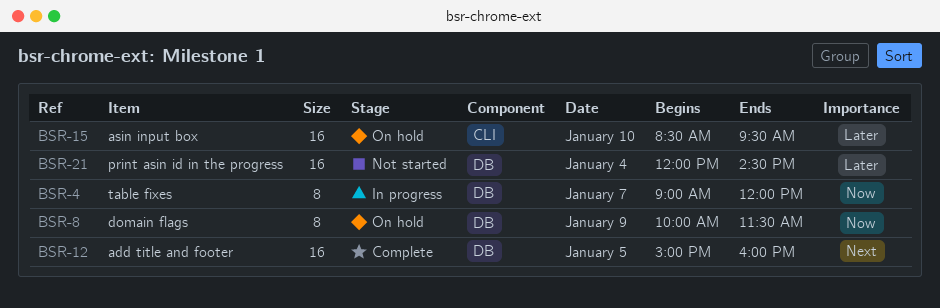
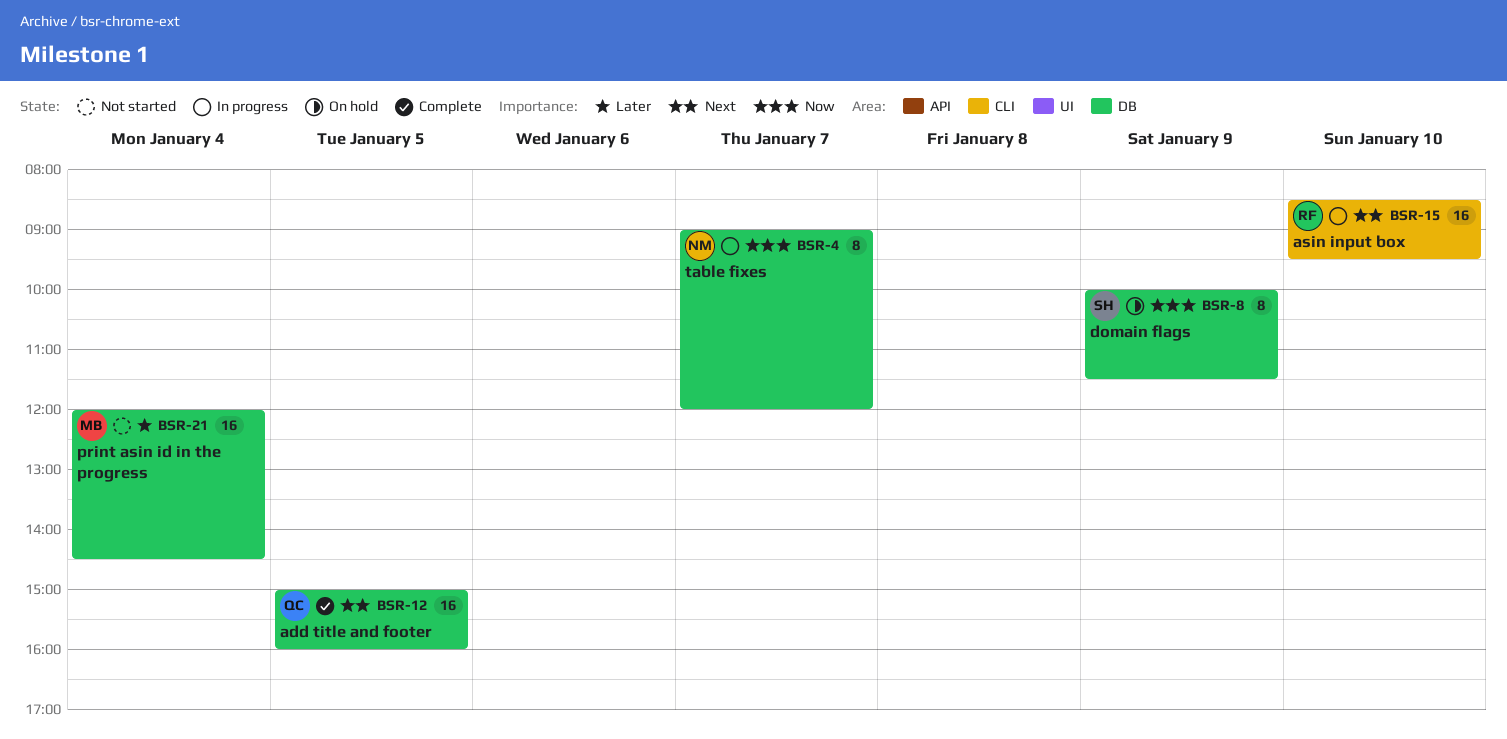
BSR-15, status: On hold -> In progress
BSR-15, priority: Later -> Next

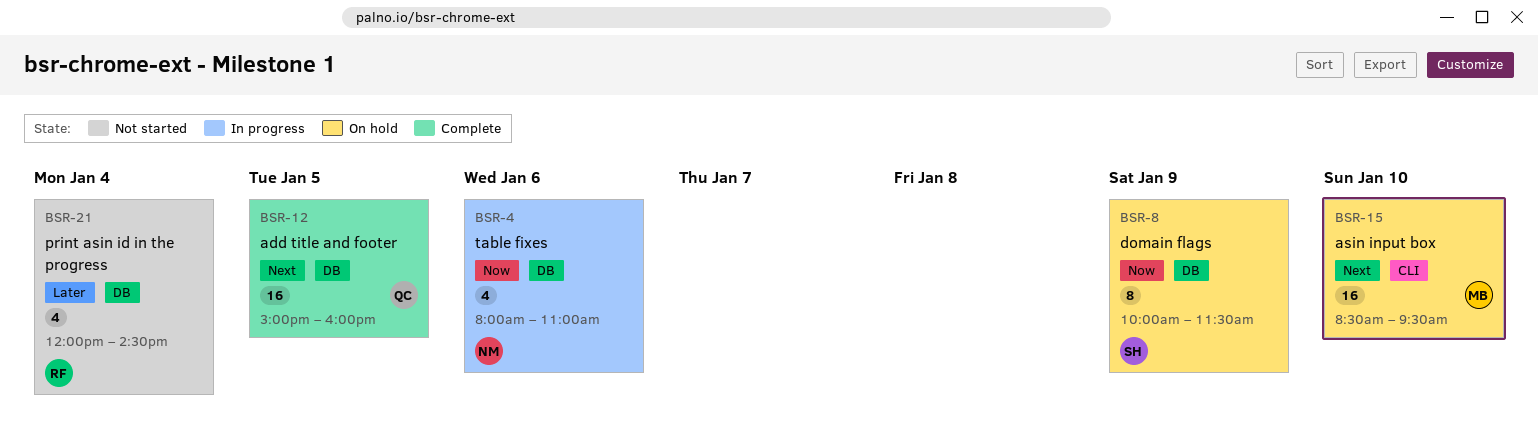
BSR-4, estimate: 8 -> 4
BSR-4, day: Jan 7 -> Jan 6
BSR-4, begins: 09:00 -> 08:00
BSR-4, ends: 12:00 -> 11:00
BSR-15, status: In progress -> On hold
BSR-15, owner: RF -> MB
BSR-21, owner: MB -> RF
BSR-21, estimate: 16 -> 4

